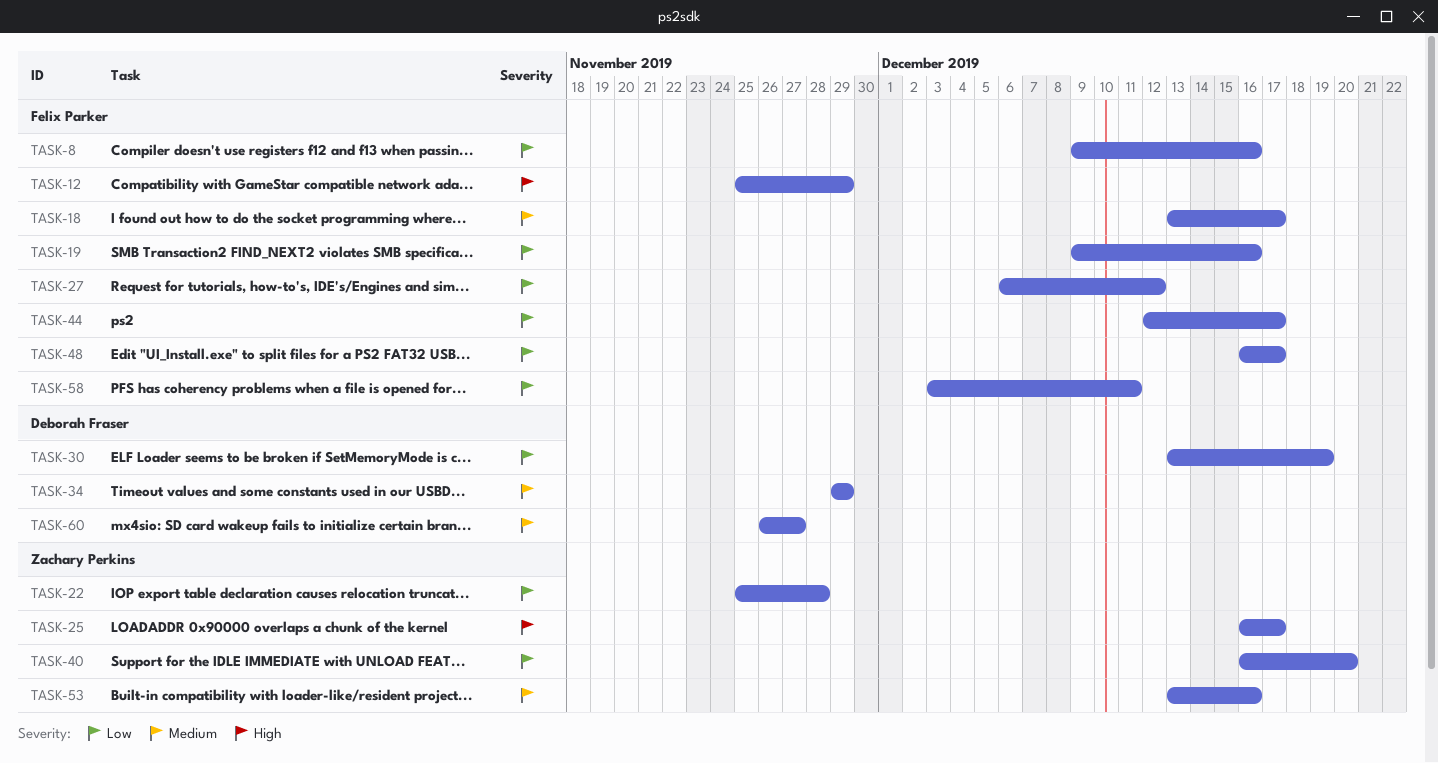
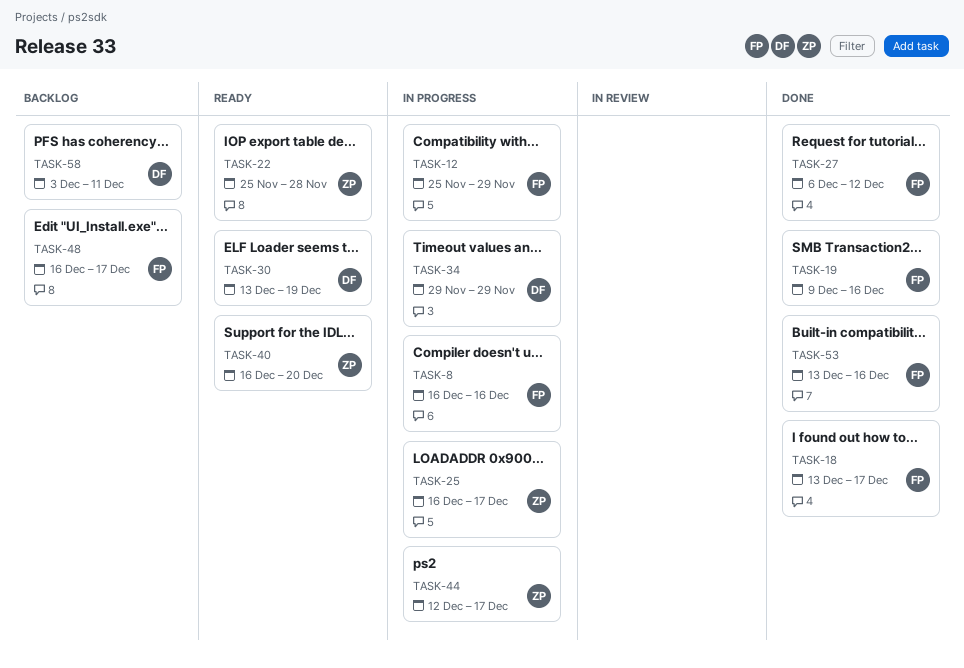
TASK-8, start: Dec 9 -> Dec 16
TASK-44, owner: Felix Parker -> Zachary Perkins
TASK-53, owner: Zachary Perkins -> Felix Parker
TASK-58, owner: Felix Parker -> Deborah Fraser
TASK-60: present -> none

